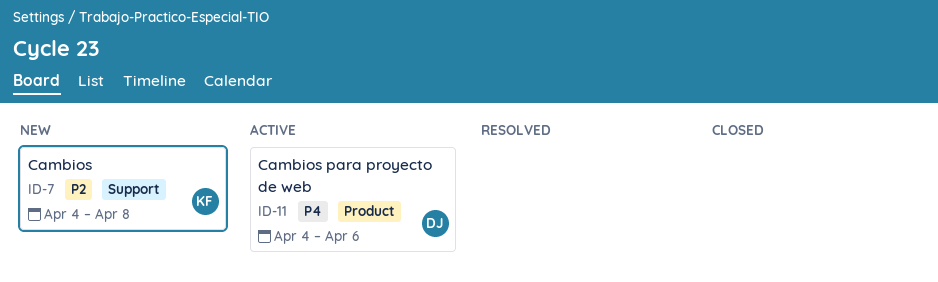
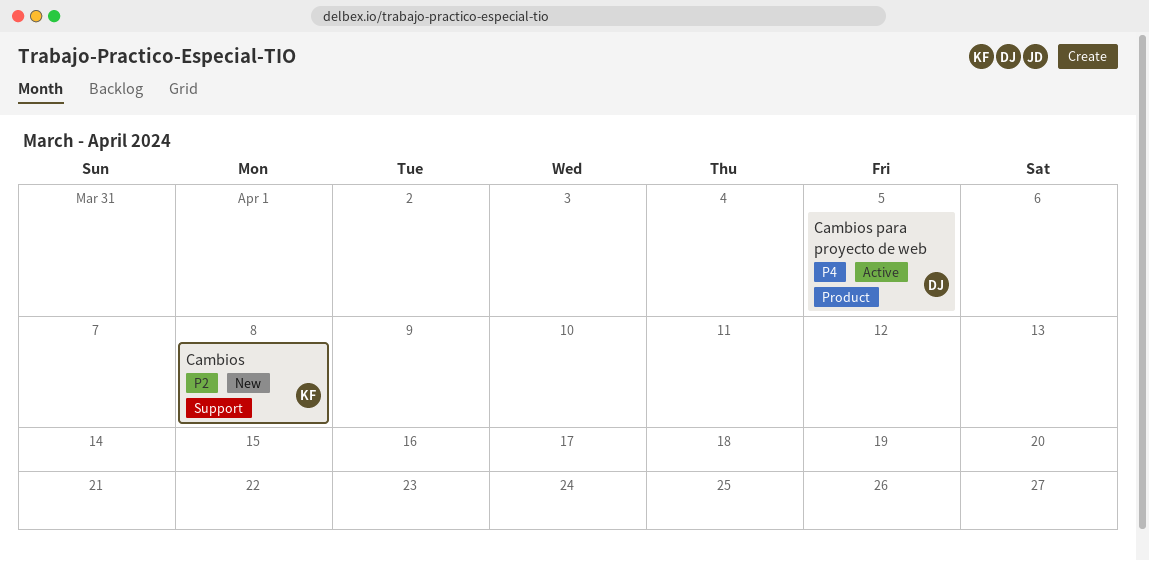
Cambios para proyecto de web, due: Apr 6 -> Apr 5

